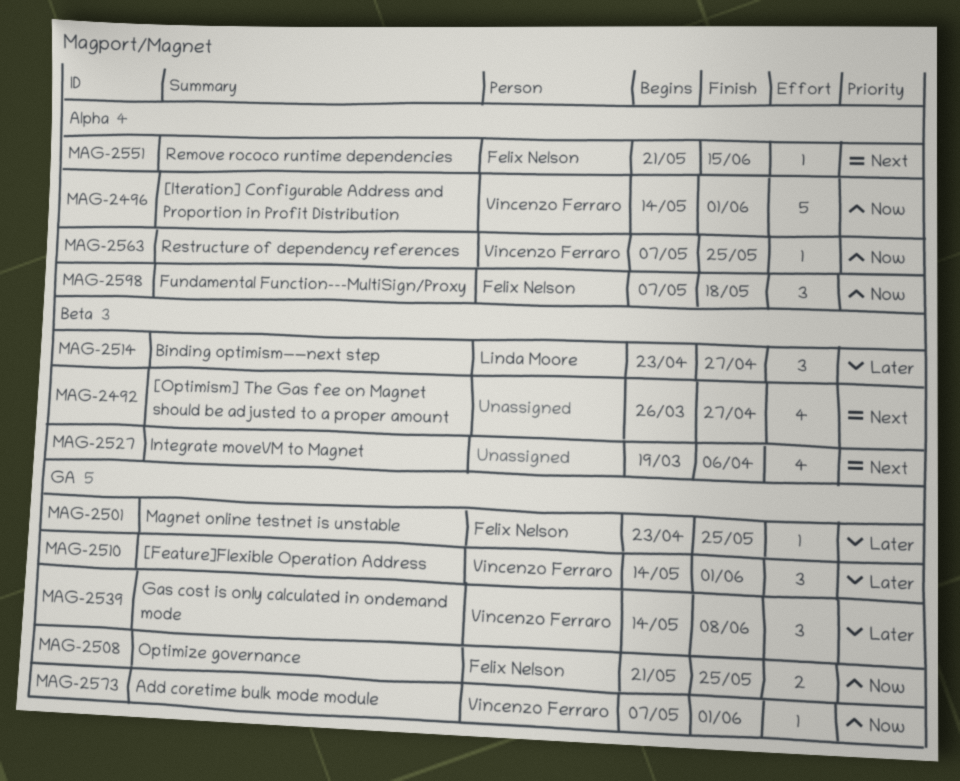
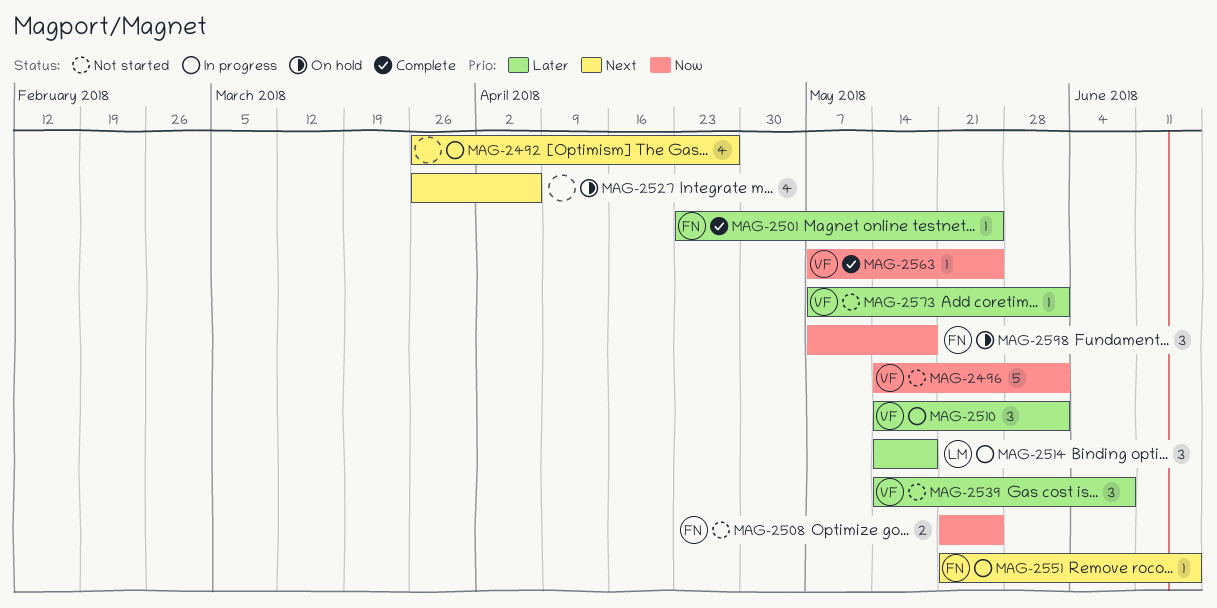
MAG-2514, start: Apr 23 -> May 14
MAG-2514, due: Apr 27 -> May 18
MAG-2527, start: Mar 19 -> Mar 26
MAG-2573, priority: Now -> Later

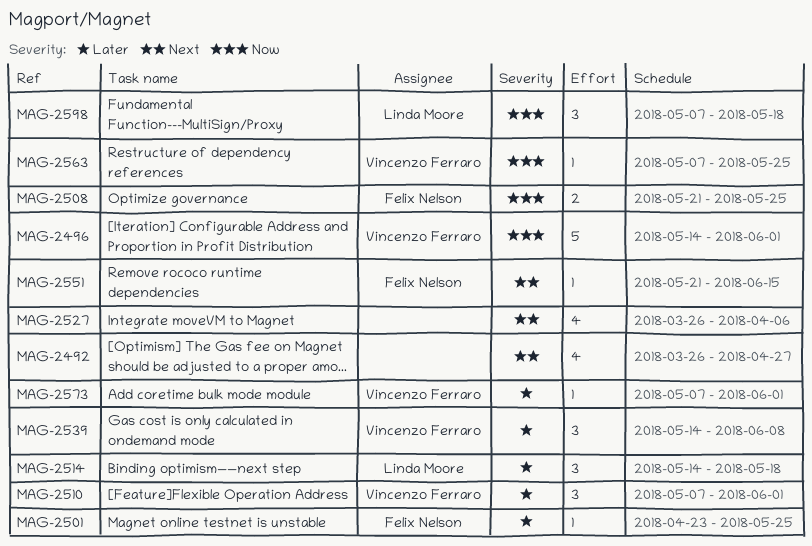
MAG-2510, start: May 14 -> May 7
MAG-2598, owner: Felix Nelson -> Linda Moore

